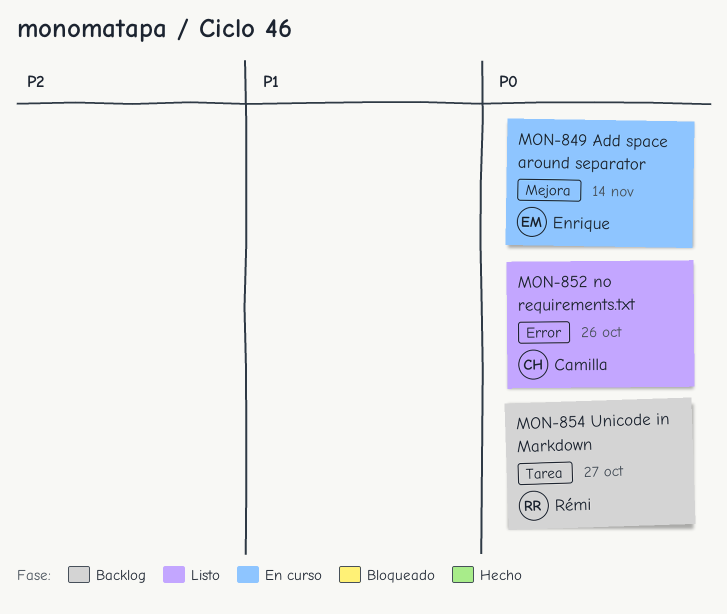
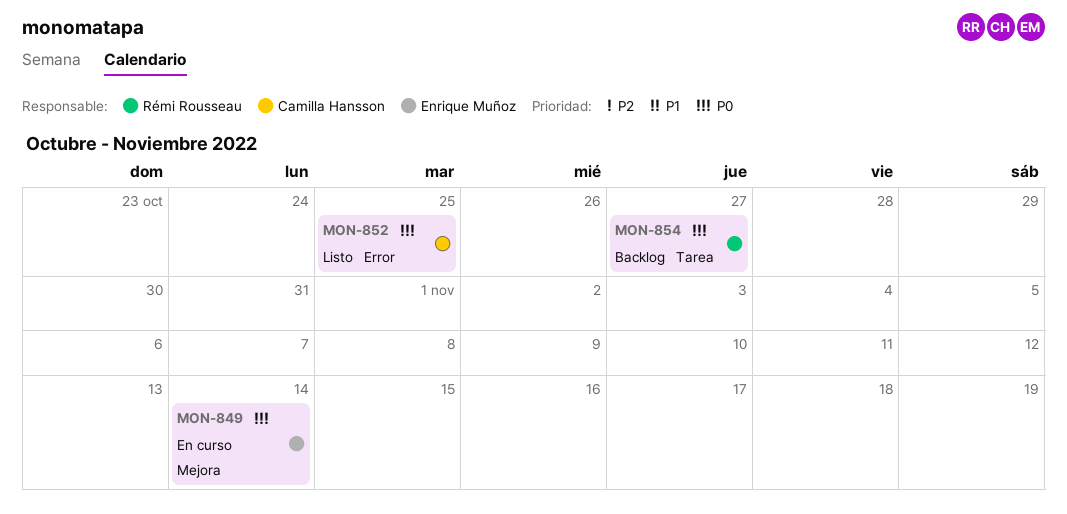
MON-852, due: Oct 26 -> Oct 25

